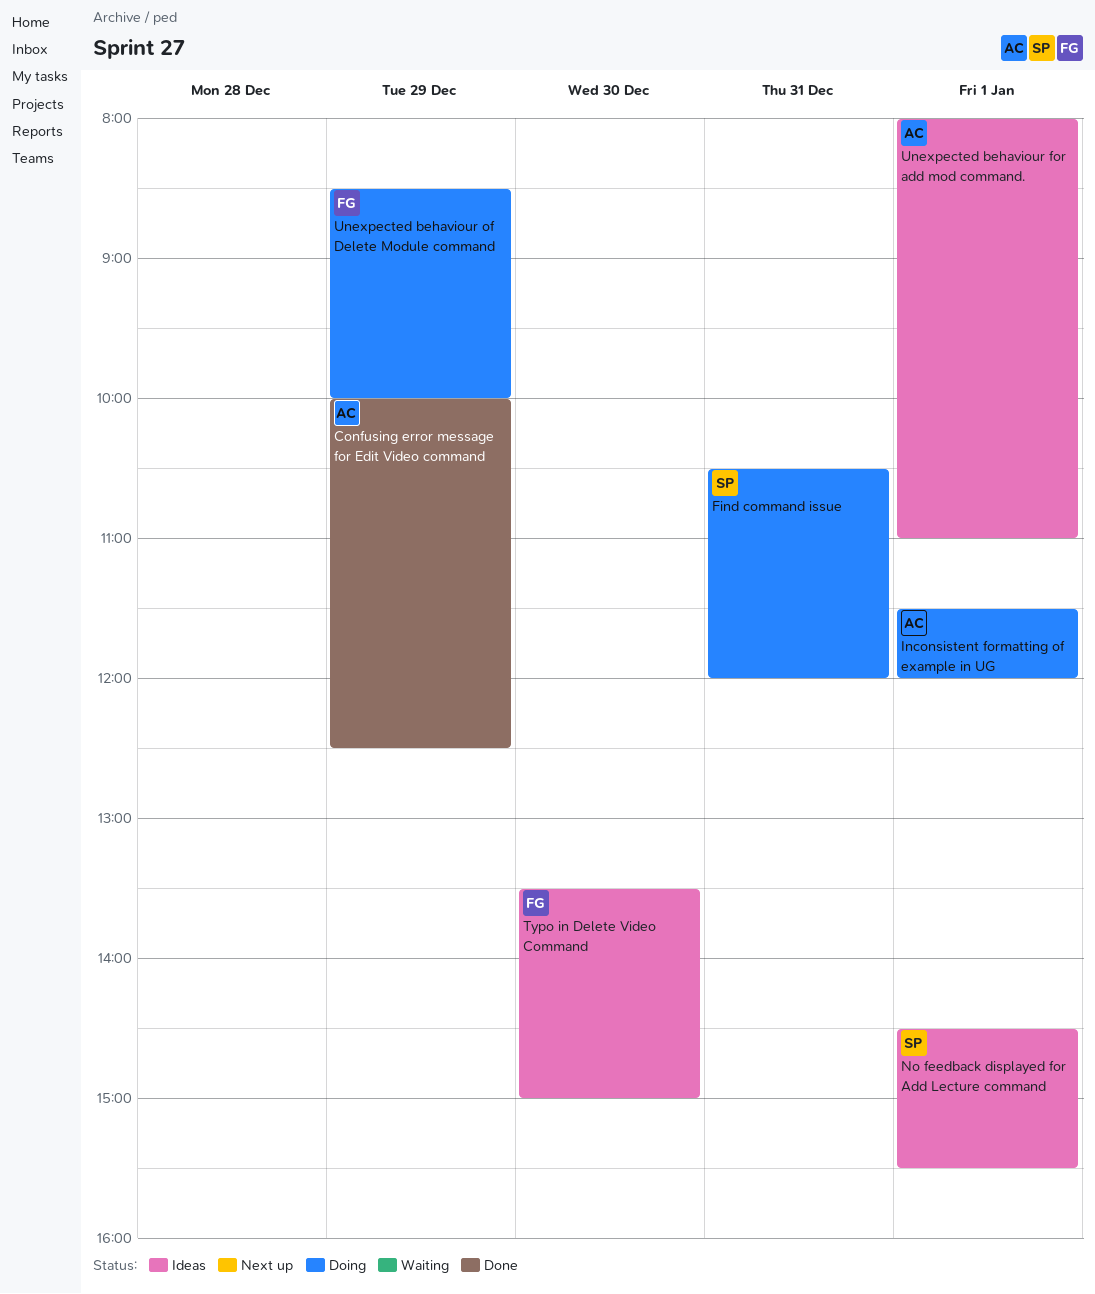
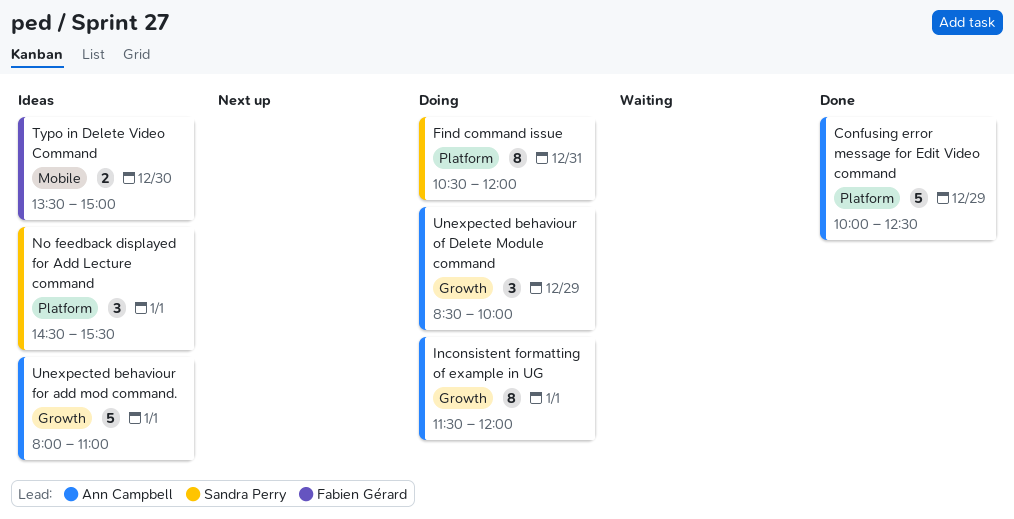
Unexpected behaviour of Delete Module command, owner: Fabien Gérard -> Ann Campbell

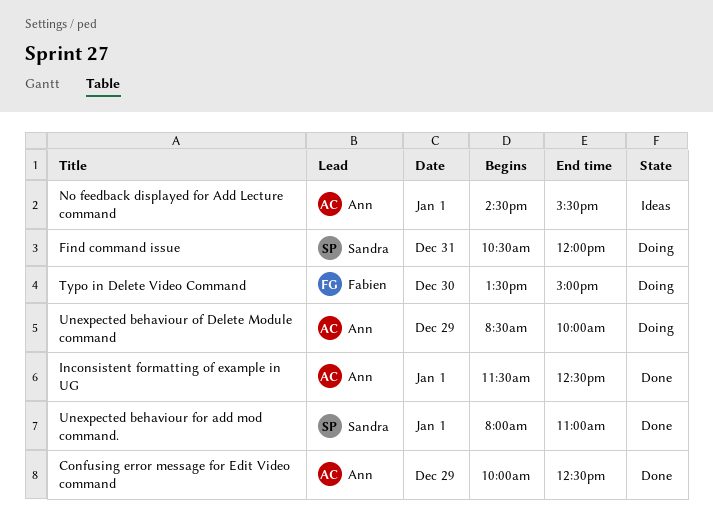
Inconsistent formatting of example in UG, status: Doing -> Done
Inconsistent formatting of example in UG, ends: 12:00 -> 12:30
No feedback displayed for Add Lecture command, owner: Sandra Perry -> Ann Campbell
Typo in Delete Video Command, status: Ideas -> Doing
Unexpected behaviour for add mod command., status: Ideas -> Done
Unexpected behaviour for add mod command., owner: Ann Campbell -> Sandra Perry

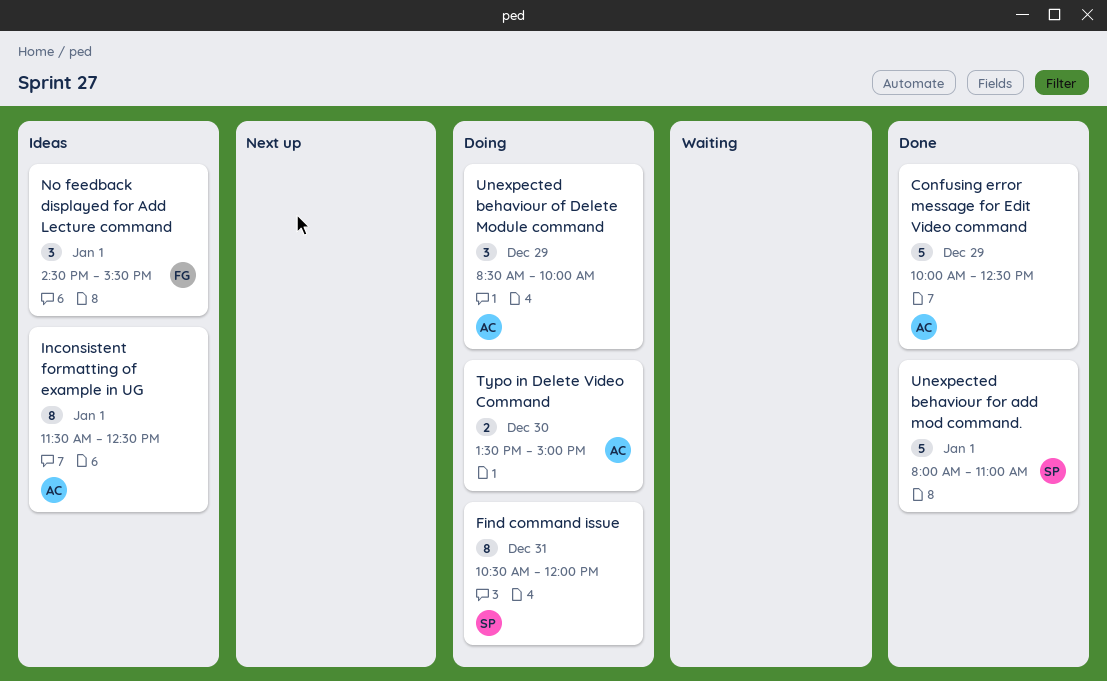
Inconsistent formatting of example in UG, status: Done -> Ideas
No feedback displayed for Add Lecture command, owner: Ann -> Fabien
Typo in Delete Video Command, owner: Fabien -> Ann

